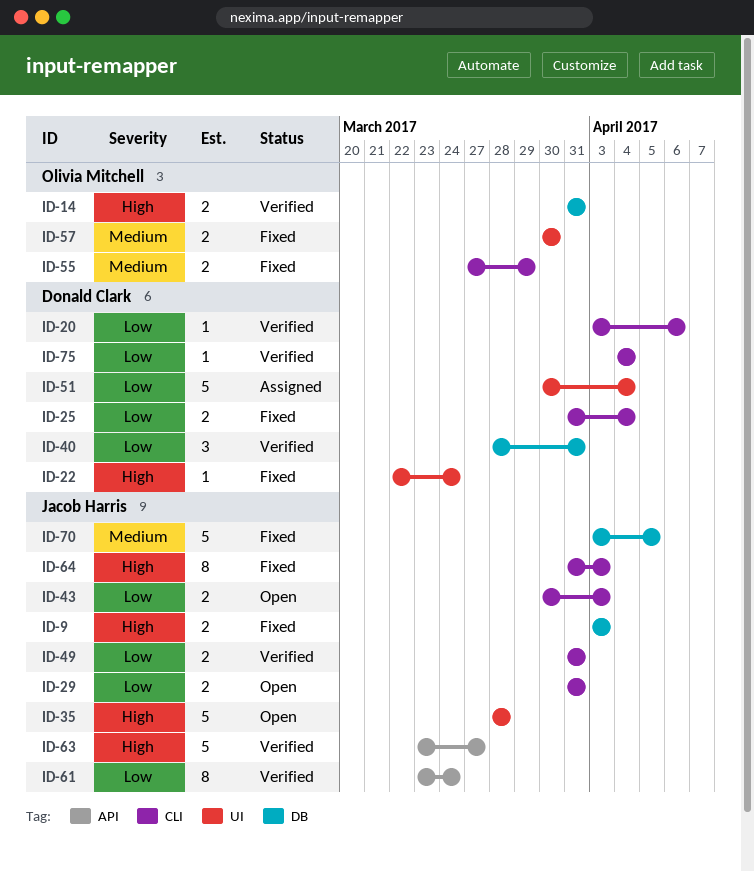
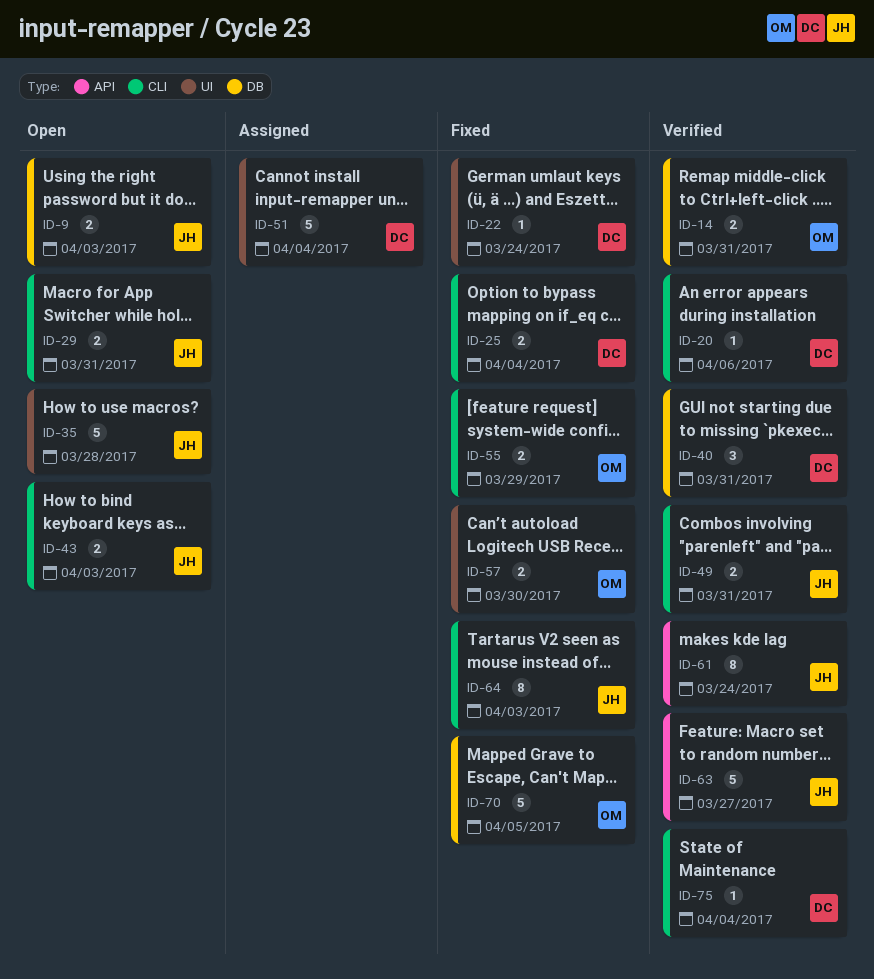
ID-9, status: Fixed -> Open
ID-70, owner: Jacob Harris -> Olivia Mitchell

